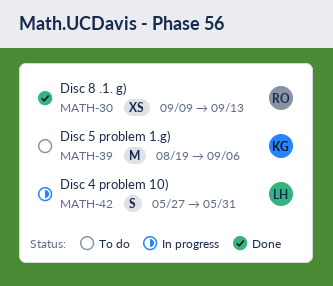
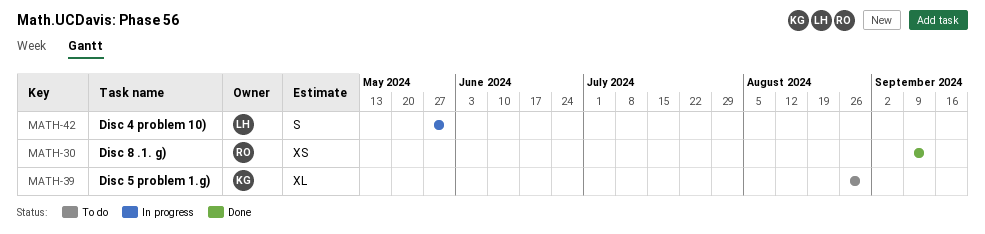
MATH-39, estimate: M -> XL
MATH-39, start: Aug 19 -> Aug 26
MATH-39, due: Sep 6 -> Aug 30

